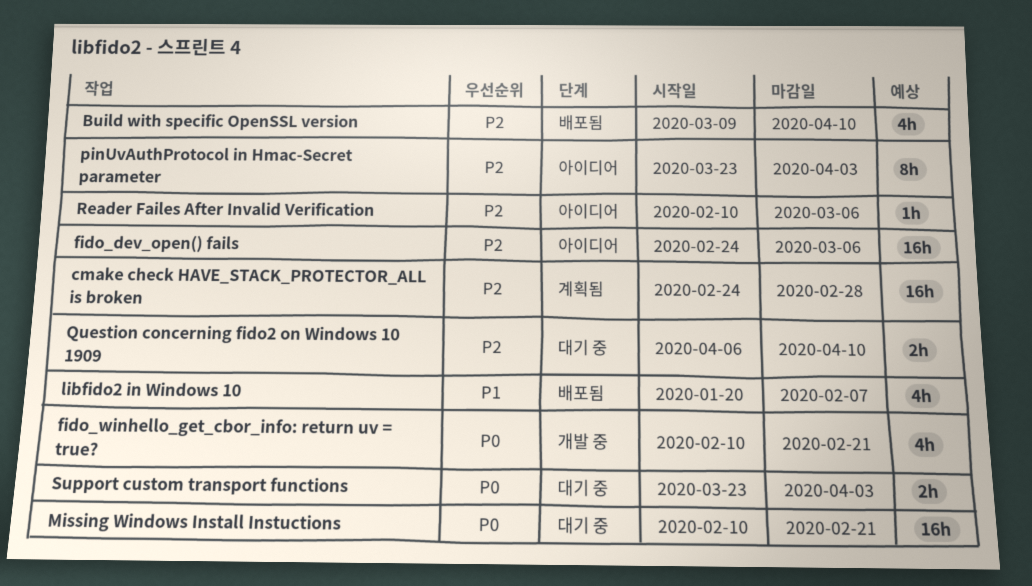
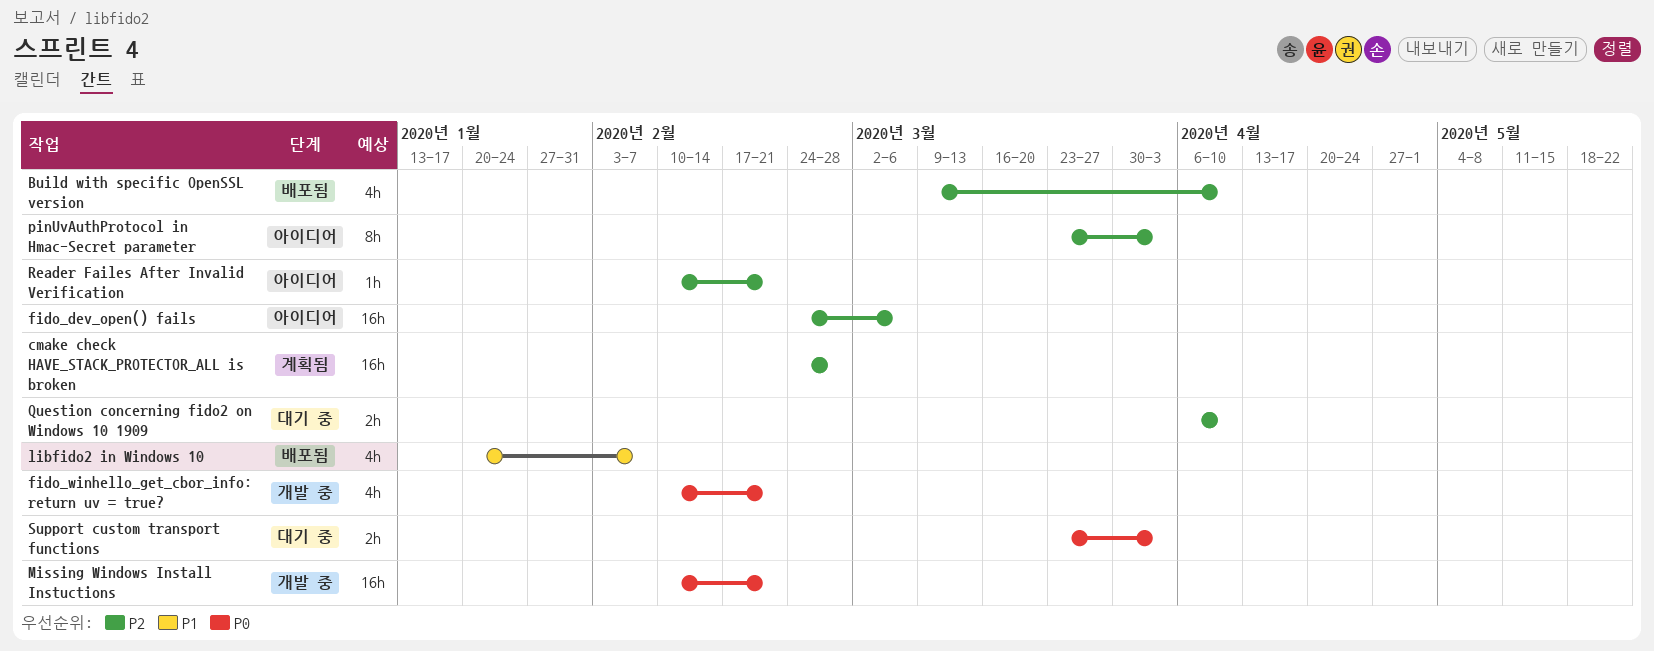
Missing Windows Install Instuctions, status: 대기 중 -> 개발 중
Reader Failes After Invalid Verification, due: Mar 6 -> Feb 21

